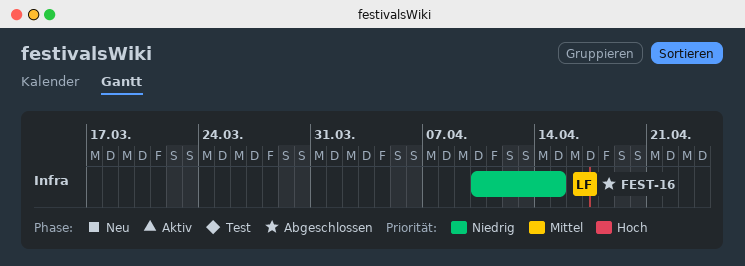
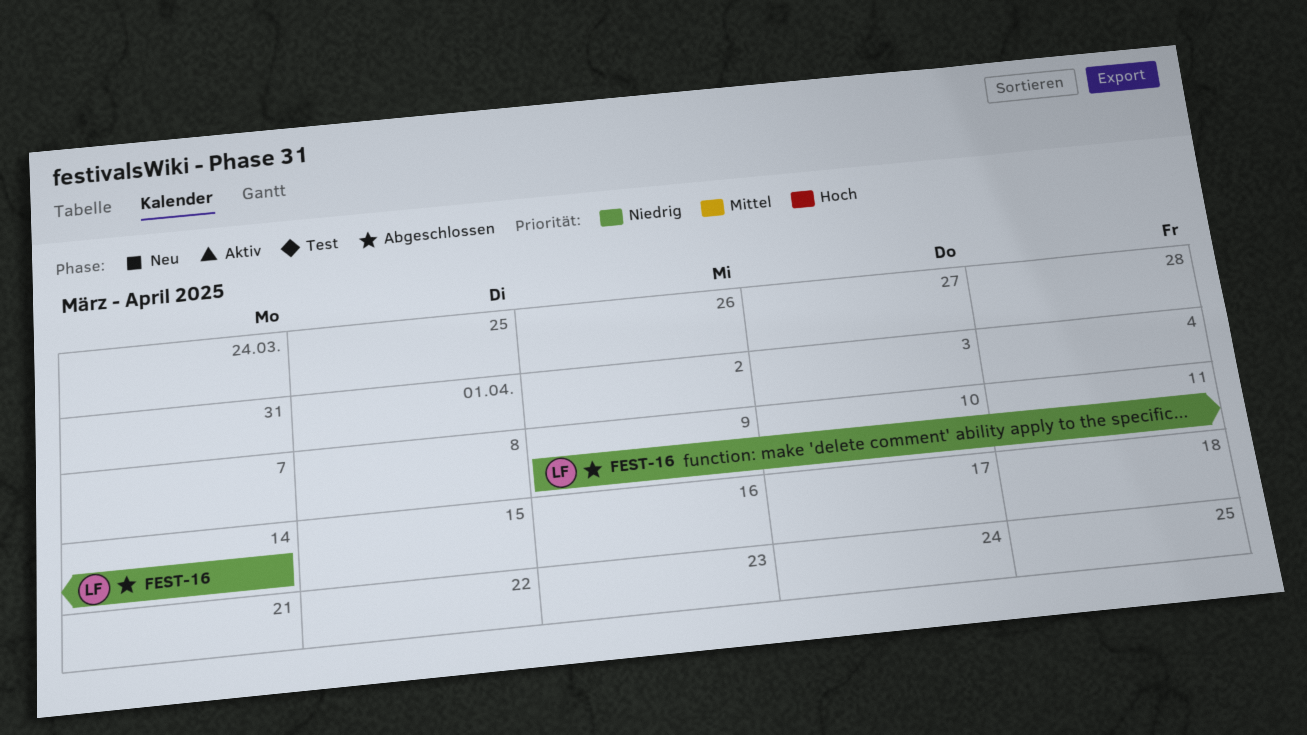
FEST-16, start: Apr 10 -> Apr 9
FEST-16, due: Apr 15 -> Apr 14

